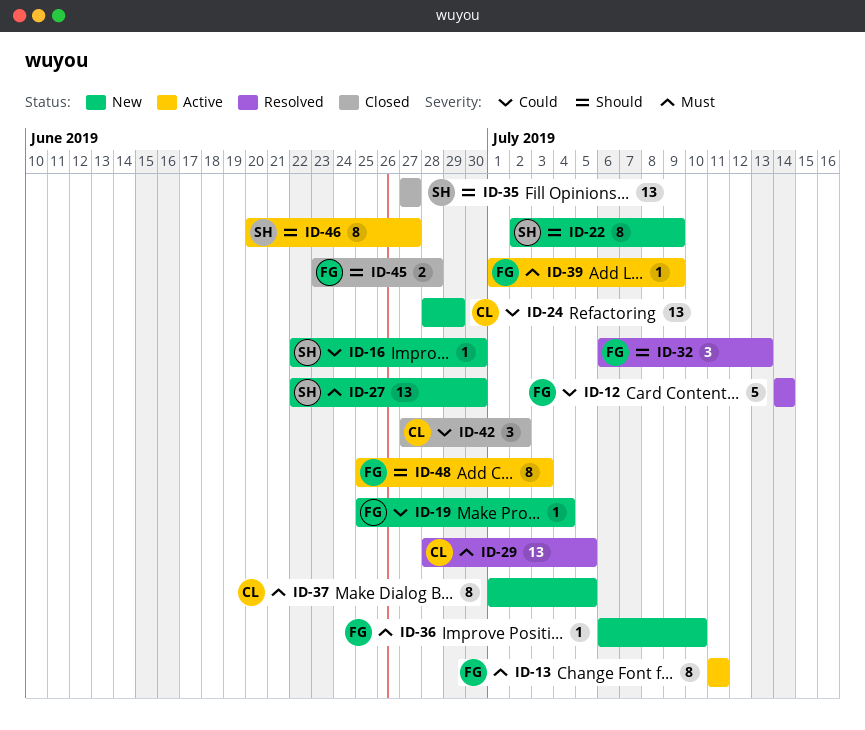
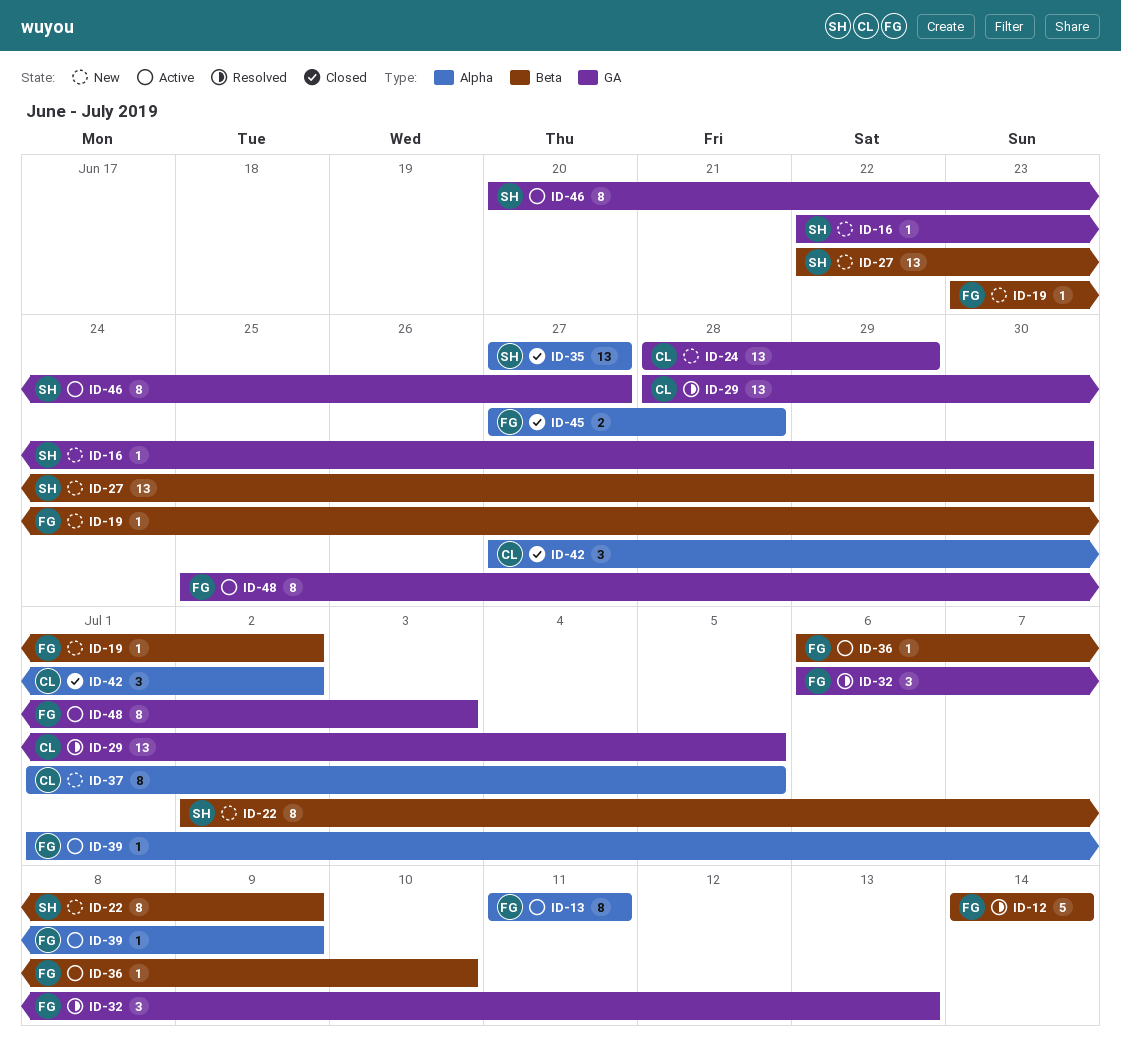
ID-19, start: Jun 25 -> Jun 23
ID-19, due: Jul 4 -> Jul 2
ID-36, status: New -> Active
ID-45, start: Jun 23 -> Jun 27

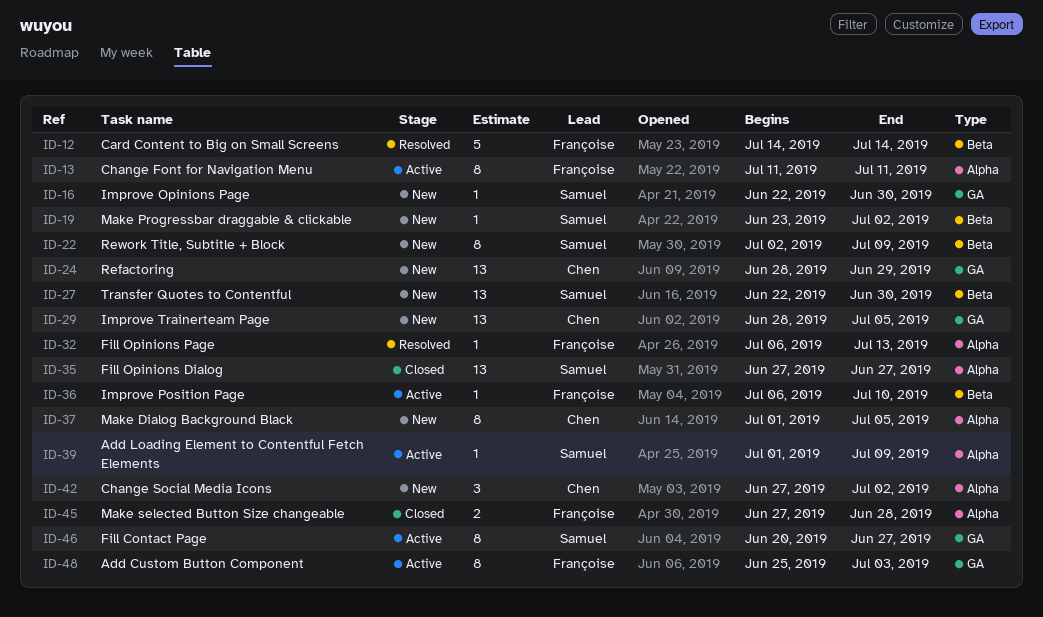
ID-19, owner: Françoise -> Samuel
ID-29, status: Resolved -> New
ID-32, label: GA -> Alpha
ID-32, estimate: 3 -> 1
ID-39, owner: Françoise -> Samuel
ID-42, status: Closed -> New

